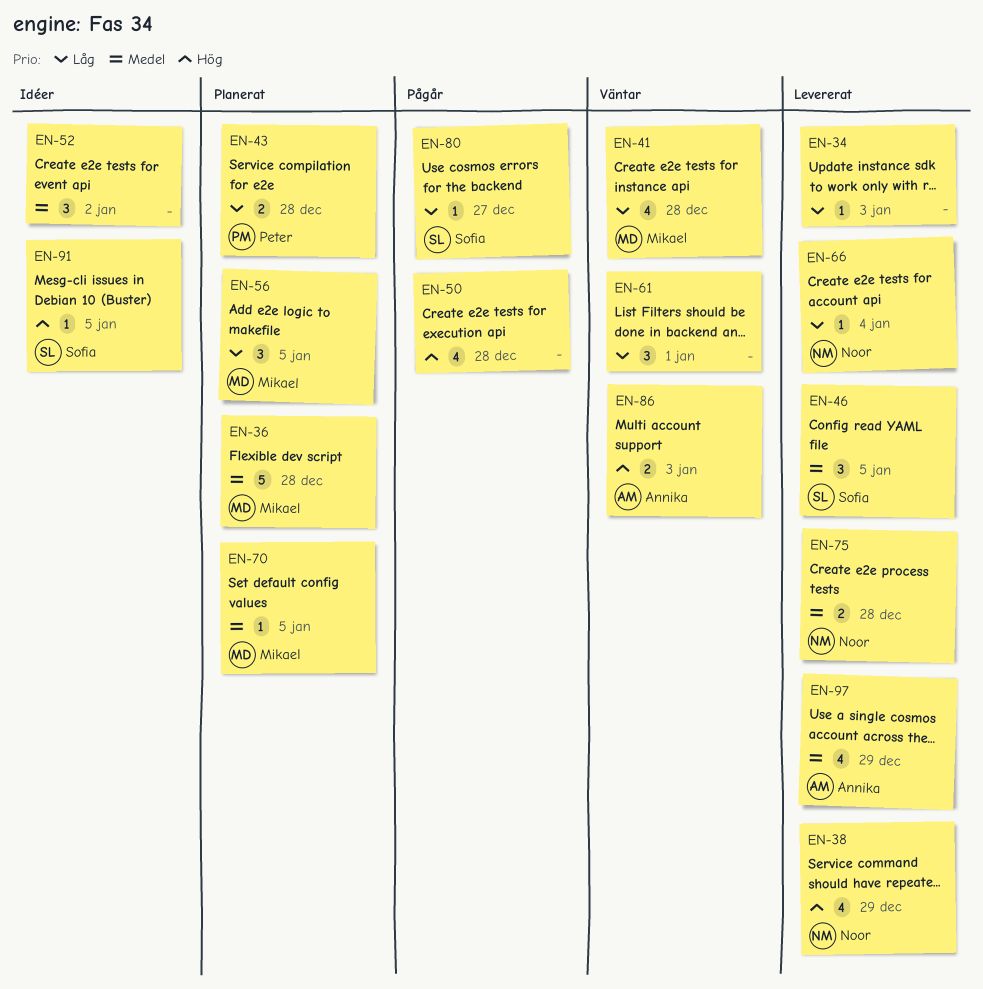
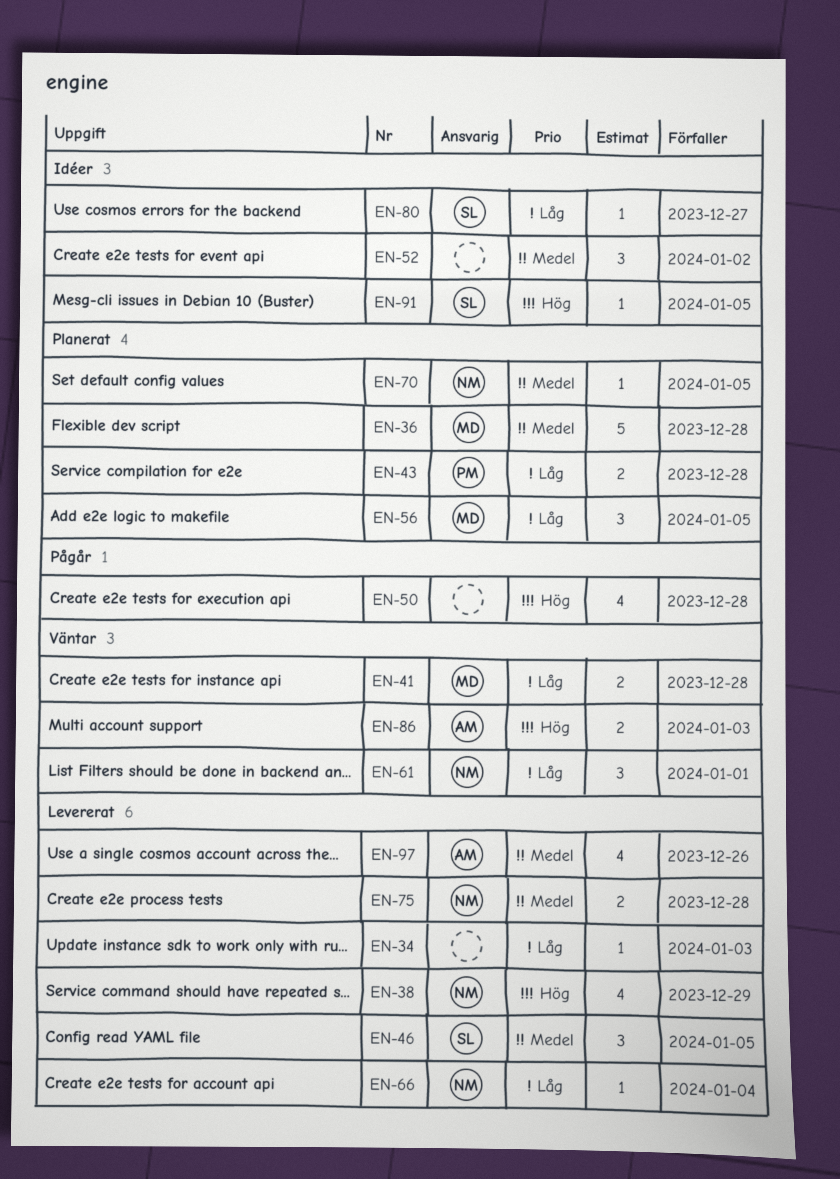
EN-41, estimate: 4 -> 2
EN-61, owner: none -> Noor
EN-70, owner: Mikael -> Noor
EN-80, status: Pågår -> Idéer
EN-97, due: Dec 29 -> Dec 26

